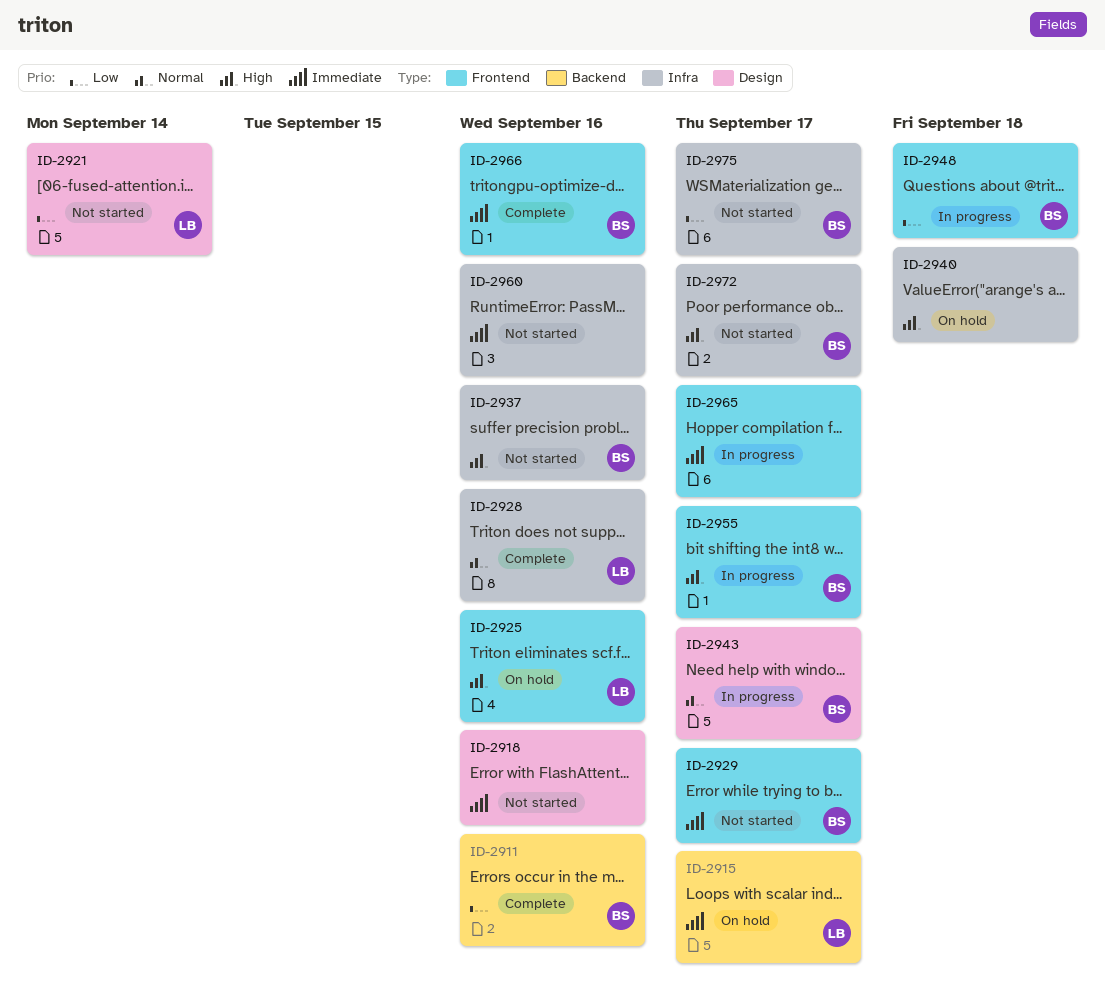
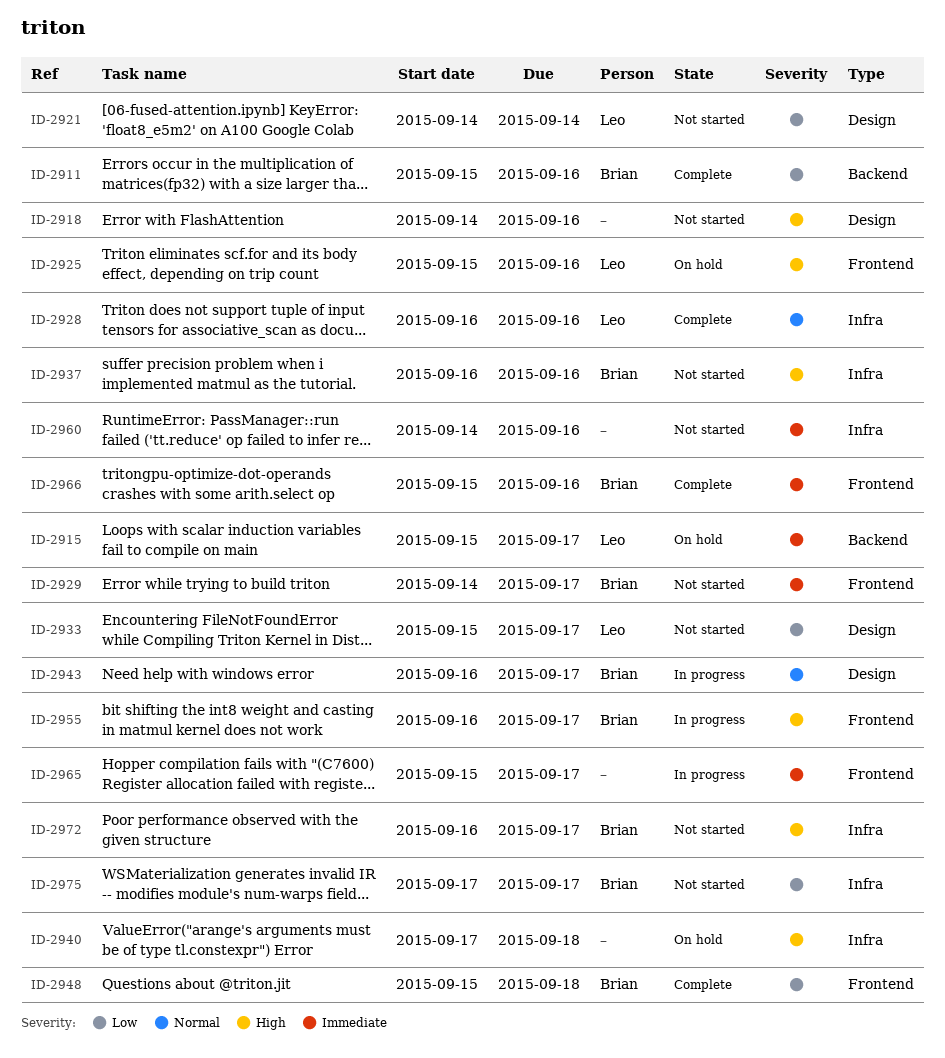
ID-2918, priority: Immediate -> High
ID-2933: none -> present
ID-2948, status: In progress -> Complete

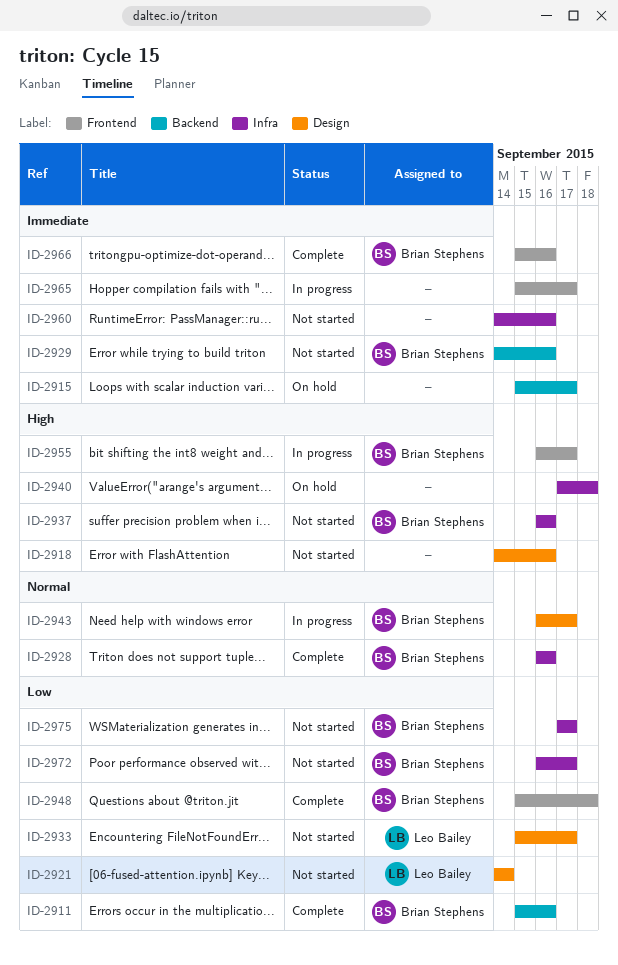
ID-2915, owner: Leo Bailey -> none
ID-2925: present -> none
ID-2928, owner: Leo Bailey -> Brian Stephens
ID-2929, label: Frontend -> Backend
ID-2929, due: Sep 17 -> Sep 16
ID-2972, priority: High -> Low

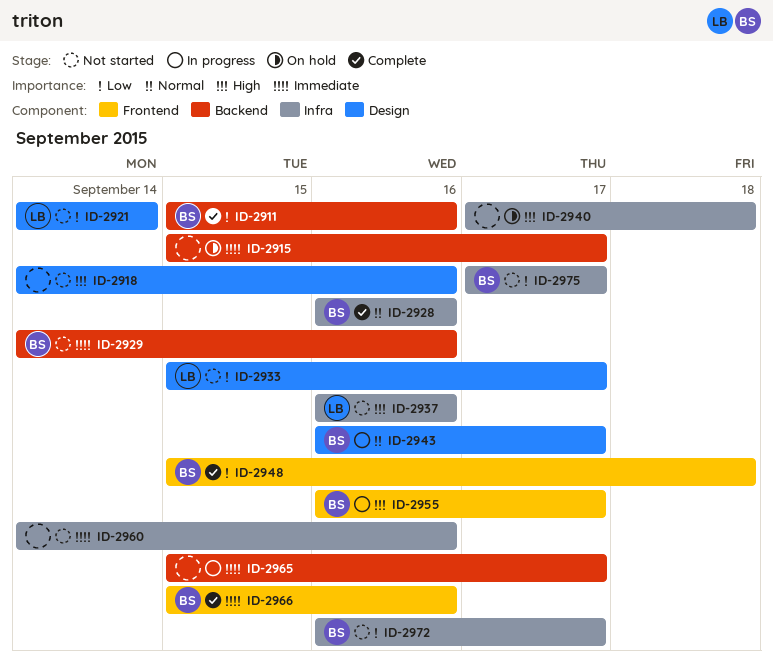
ID-2937, owner: Brian Stephens -> Leo Bailey
ID-2965, label: Frontend -> Backend

